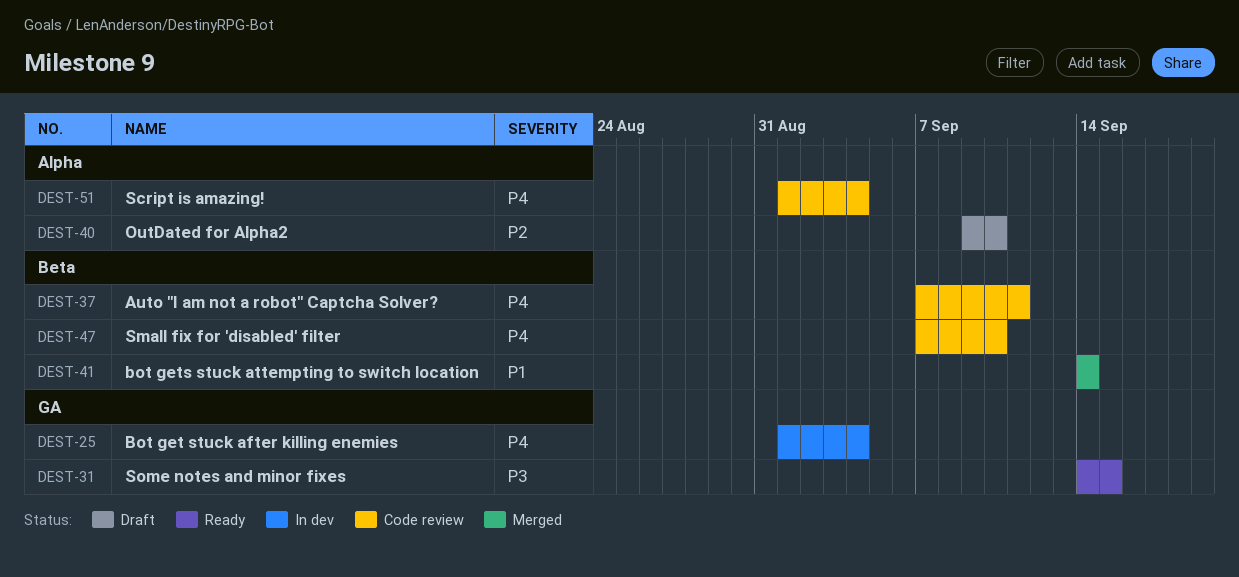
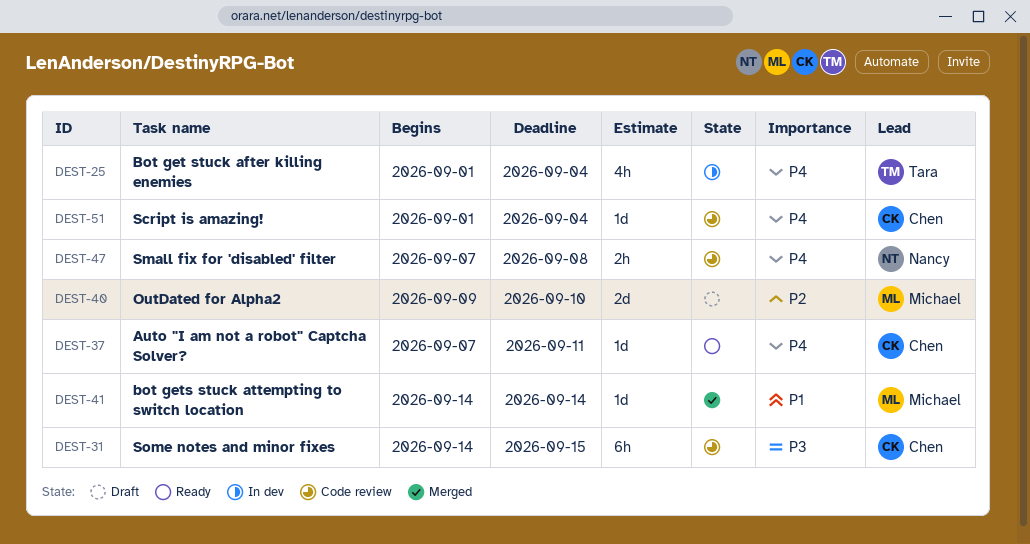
DEST-31, status: Ready -> Code review
DEST-37, status: Code review -> Ready
DEST-47, due: Sep 10 -> Sep 8

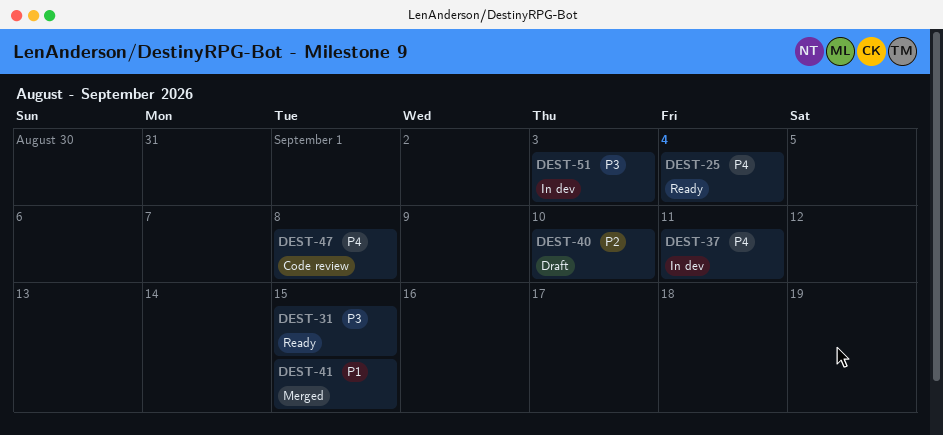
DEST-25, status: In dev -> Ready
DEST-31, status: Code review -> Ready
DEST-37, status: Ready -> In dev
DEST-41, due: Sep 14 -> Sep 15
DEST-51, status: Code review -> In dev
DEST-51, priority: P4 -> P3
DEST-51, due: Sep 4 -> Sep 3

